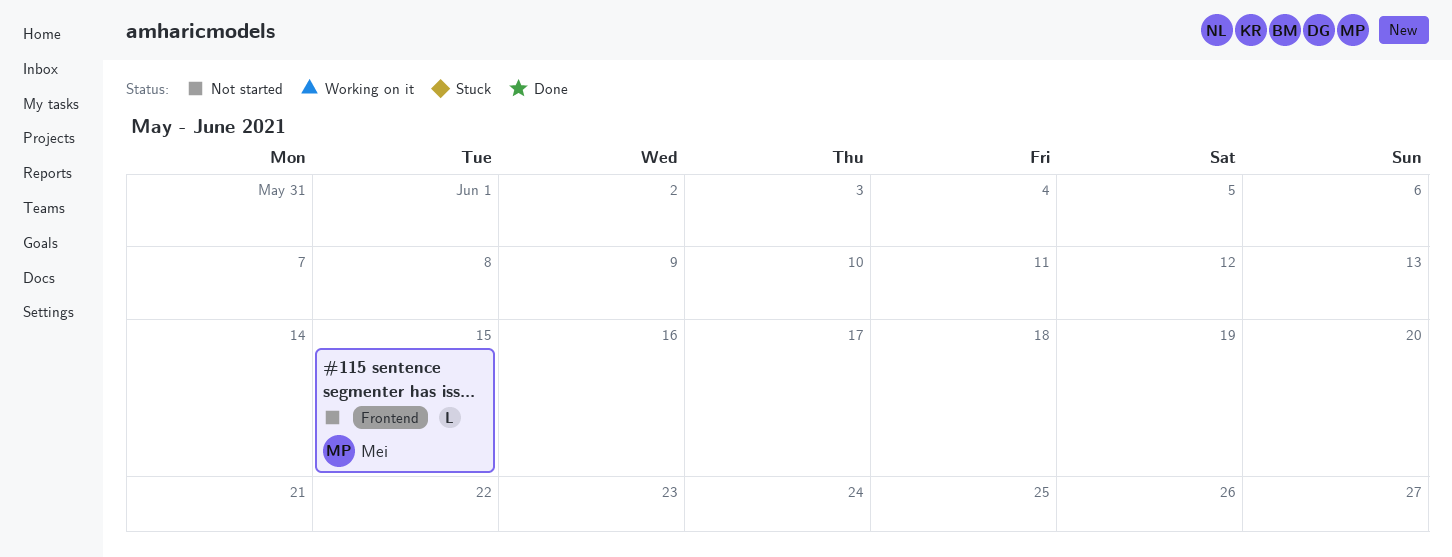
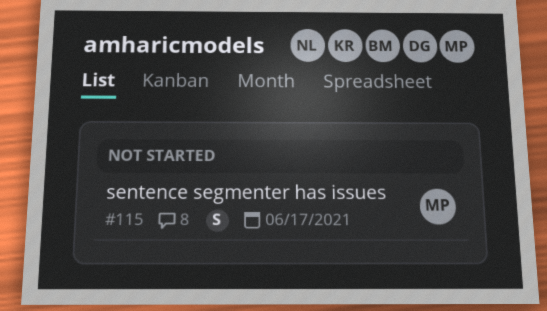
#115, estimate: L -> S
#115, due: Jun 15 -> Jun 17

